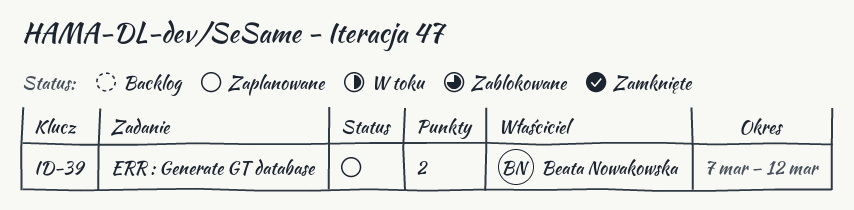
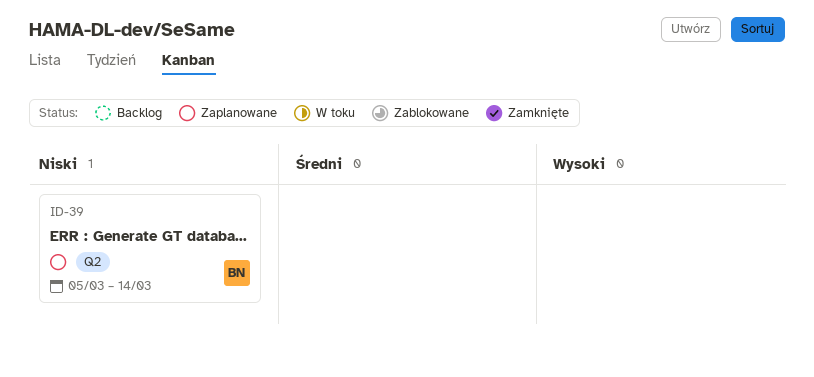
ID-39, start: Mar 7 -> Mar 5
ID-39, due: Mar 12 -> Mar 14

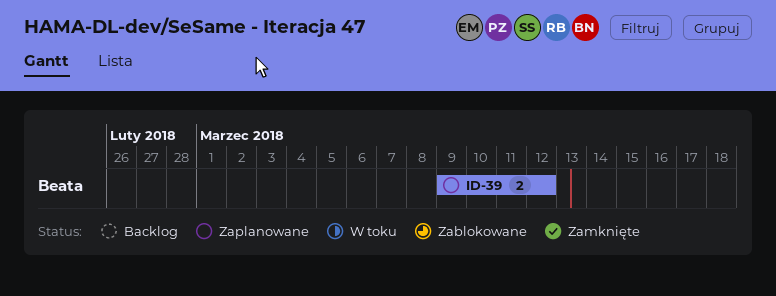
ID-39, start: Mar 5 -> Mar 9
ID-39, due: Mar 14 -> Mar 12

